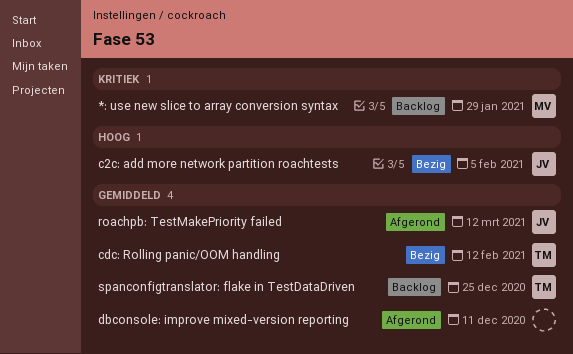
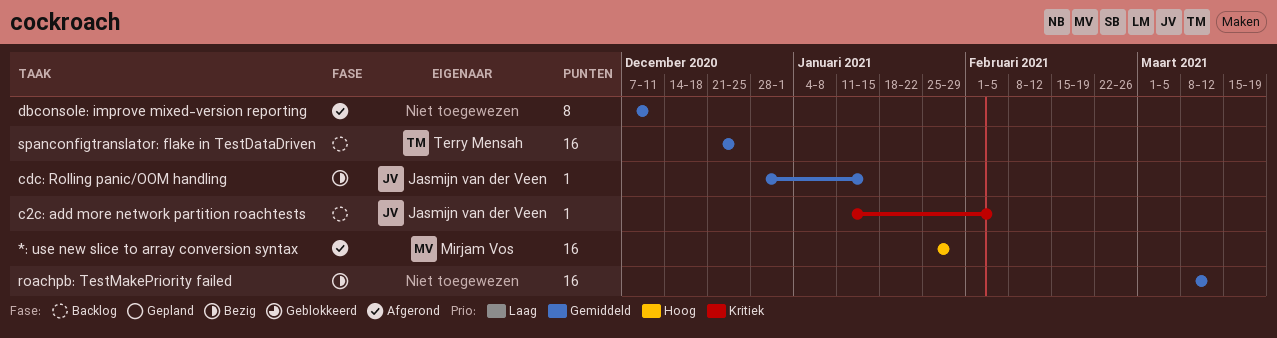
*: use new slice to array conversion syntax, status: Backlog -> Afgerond
*: use new slice to array conversion syntax, priority: Kritiek -> Hoog
c2c: add more network partition roachtests, status: Bezig -> Backlog
c2c: add more network partition roachtests, priority: Hoog -> Kritiek
cdc: Rolling panic/OOM handling, owner: Terry Mensah -> Jasmijn van der Veen
cdc: Rolling panic/OOM handling, due: Feb 12 -> Jan 15
roachpb: TestMakePriority failed, status: Afgerond -> Bezig
roachpb: TestMakePriority failed, owner: Jasmijn van der Veen -> none

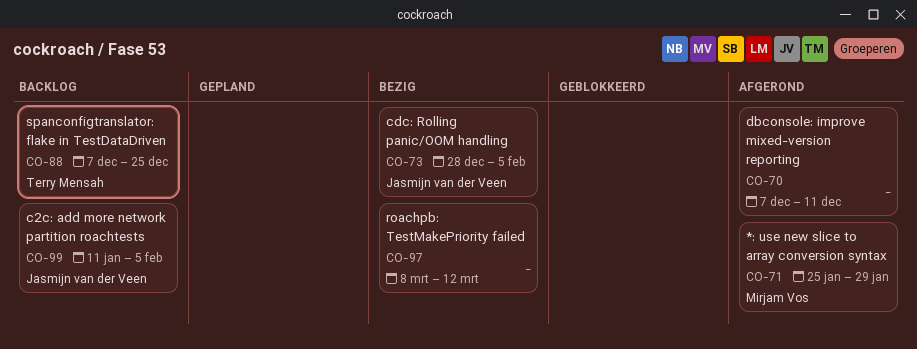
cdc: Rolling panic/OOM handling, due: Jan 15 -> Feb 5
spanconfigtranslator: flake in TestDataDriven, start: Dec 21 -> Dec 7

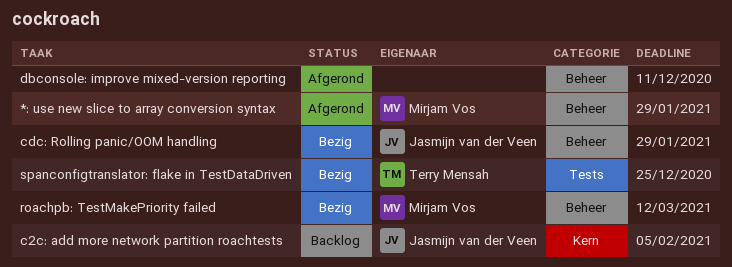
cdc: Rolling panic/OOM handling, due: Feb 5 -> Jan 29
roachpb: TestMakePriority failed, owner: none -> Mirjam Vos
spanconfigtranslator: flake in TestDataDriven, status: Backlog -> Bezig

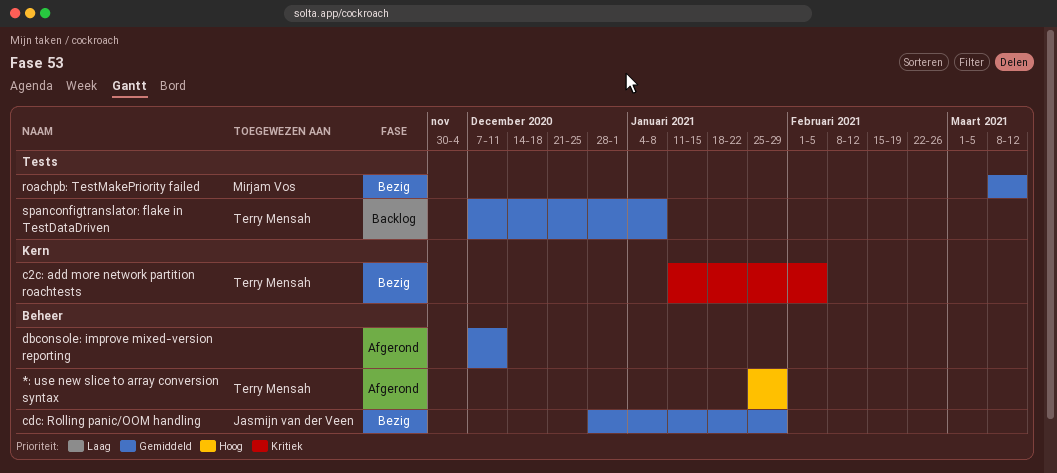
*: use new slice to array conversion syntax, owner: Mirjam Vos -> Terry Mensah
c2c: add more network partition roachtests, status: Backlog -> Bezig
c2c: add more network partition roachtests, owner: Jasmijn van der Veen -> Terry Mensah
roachpb: TestMakePriority failed, label: Beheer -> Tests
spanconfigtranslator: flake in TestDataDriven, status: Bezig -> Backlog
spanconfigtranslator: flake in TestDataDriven, due: Dec 25 -> Jan 8

